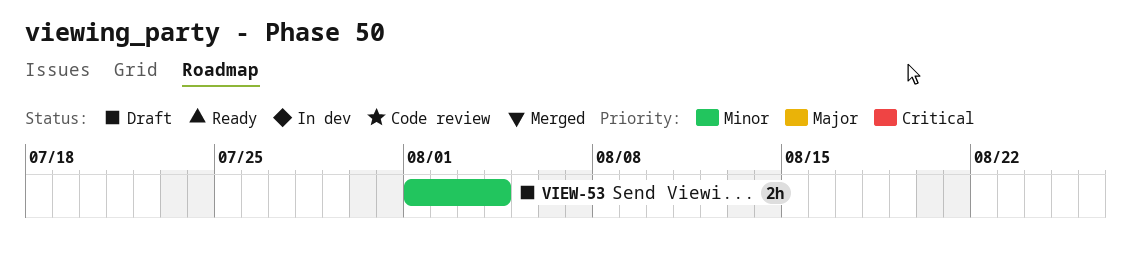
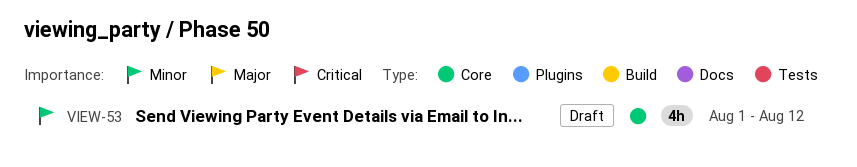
VIEW-53, estimate: 2h -> 4h
VIEW-53, due: Aug 4 -> Aug 12

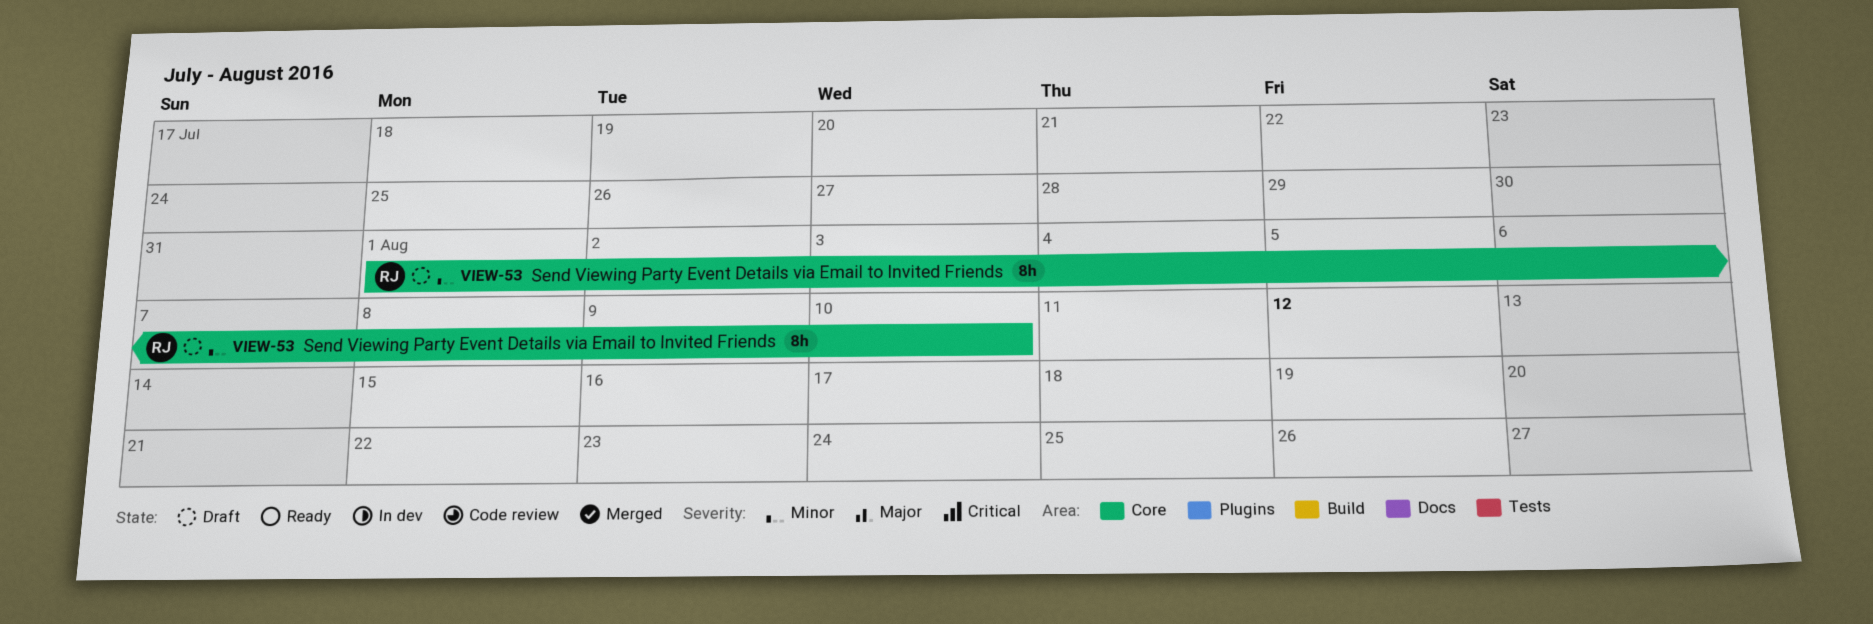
VIEW-53, estimate: 4h -> 8h
VIEW-53, due: Aug 12 -> Aug 10

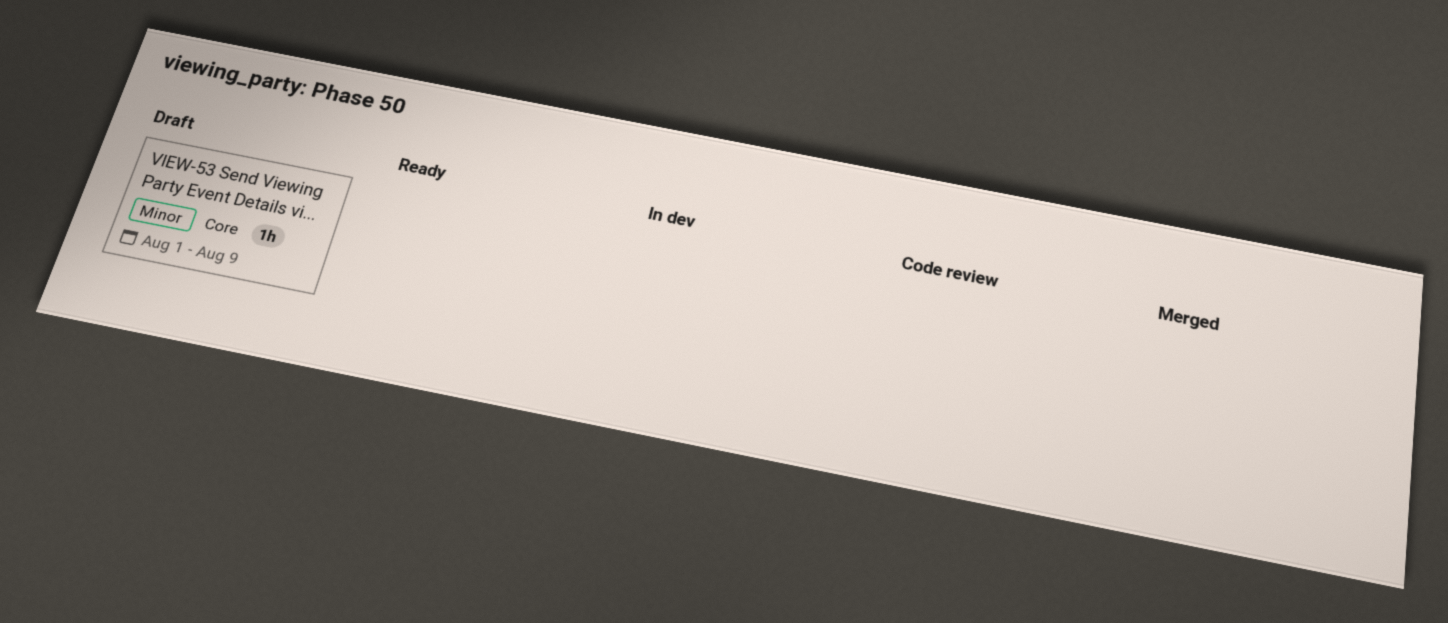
VIEW-53, estimate: 8h -> 1h
VIEW-53, due: Aug 10 -> Aug 9

